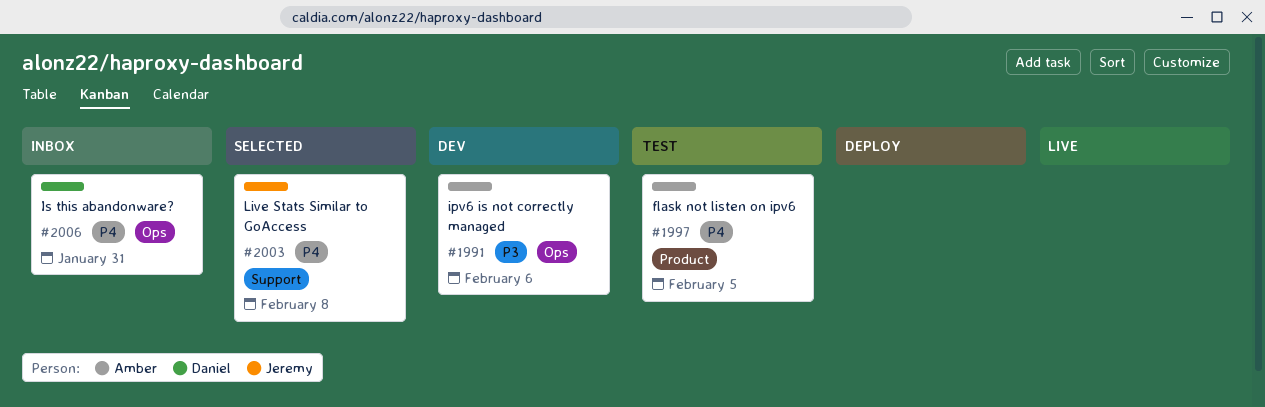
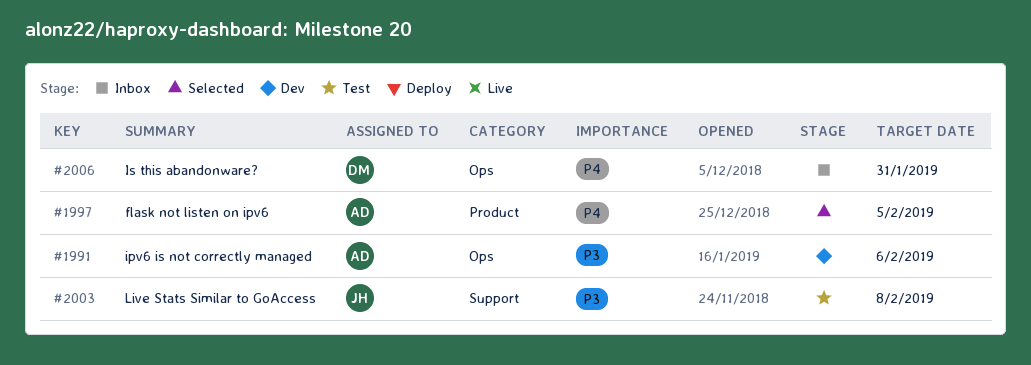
#1997, status: Test -> Selected
#2003, status: Selected -> Test
#2003, priority: P4 -> P3

